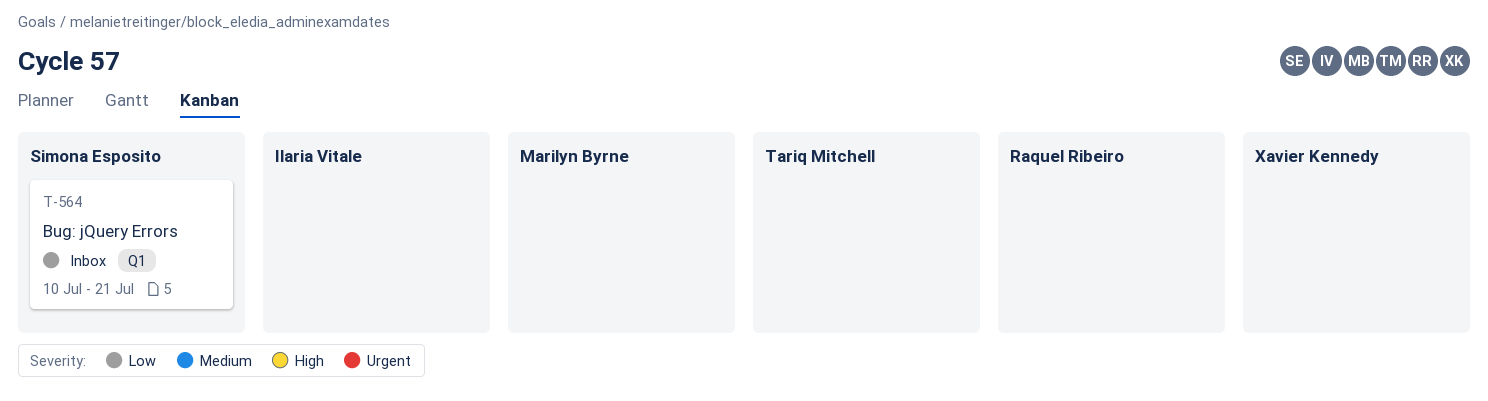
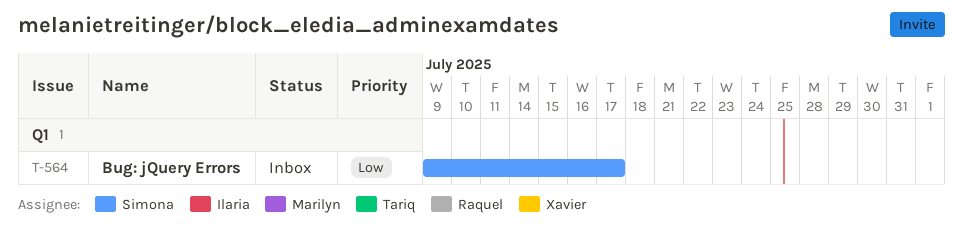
T-564, start: Jul 10 -> Jul 9
T-564, due: Jul 21 -> Jul 17

